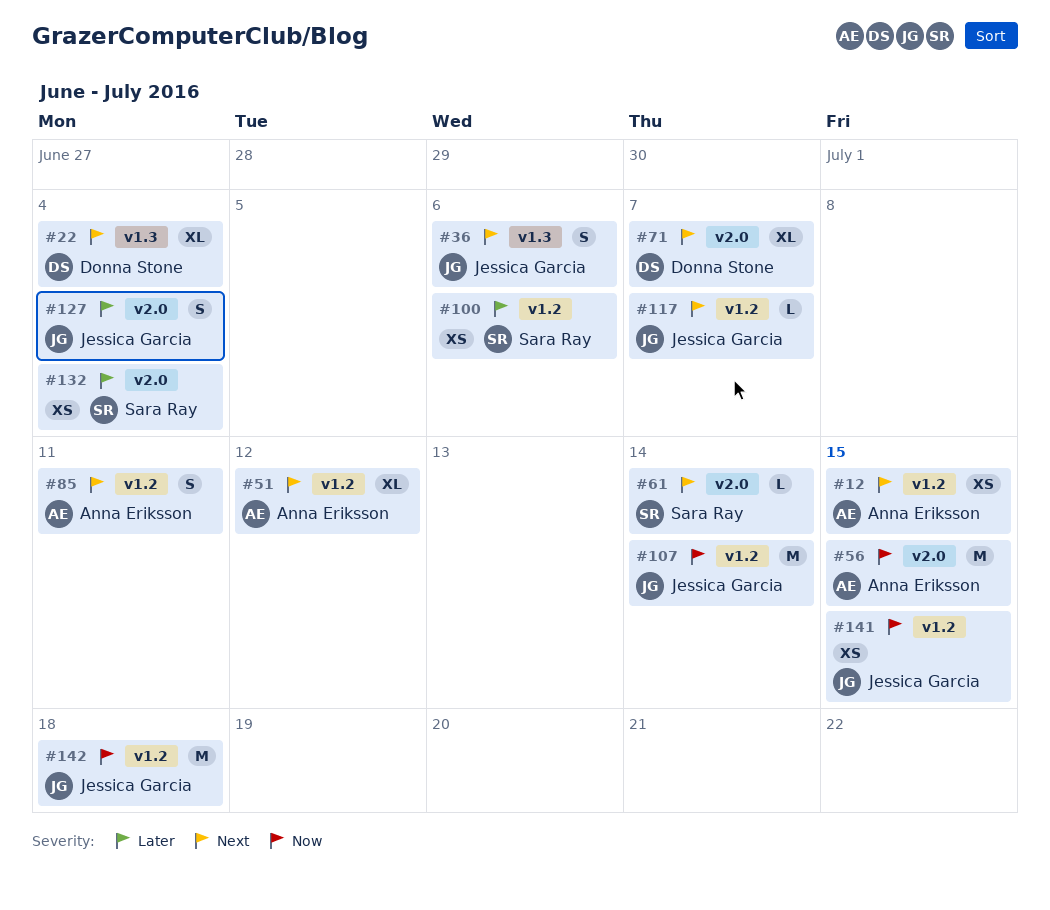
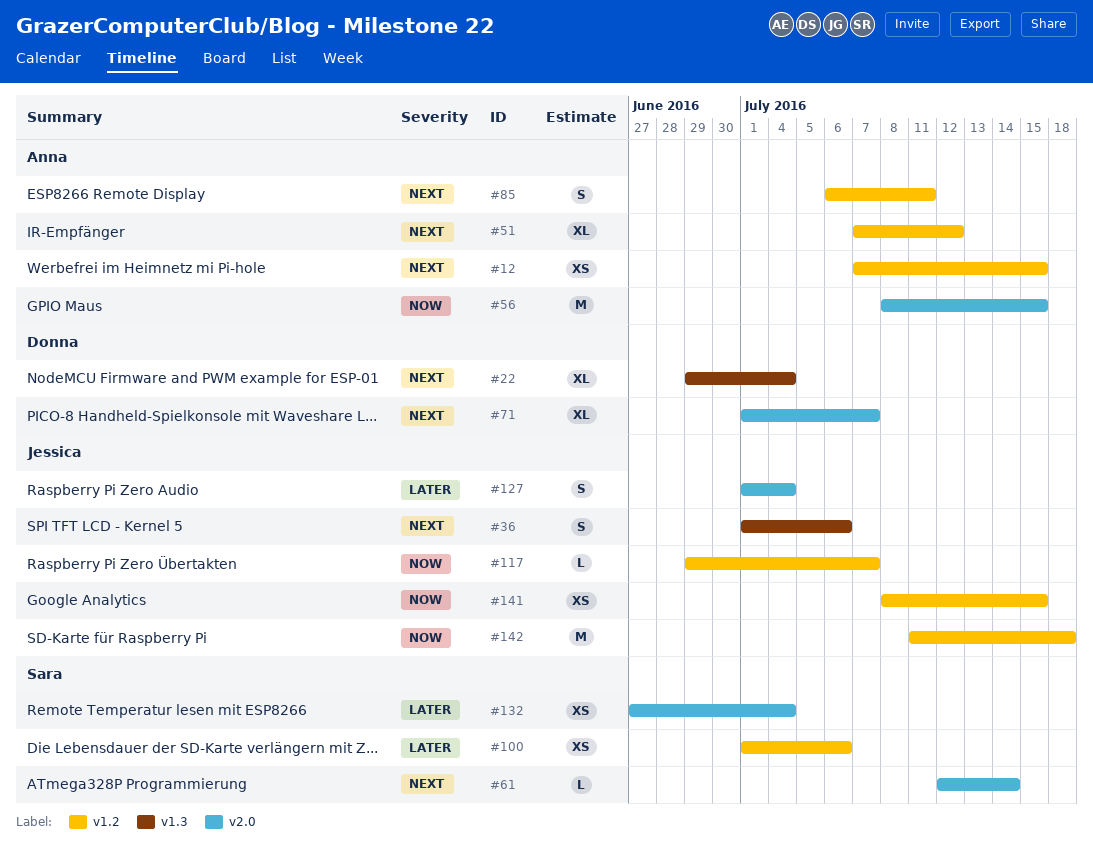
#107: present -> none
#117, priority: Next -> Now

